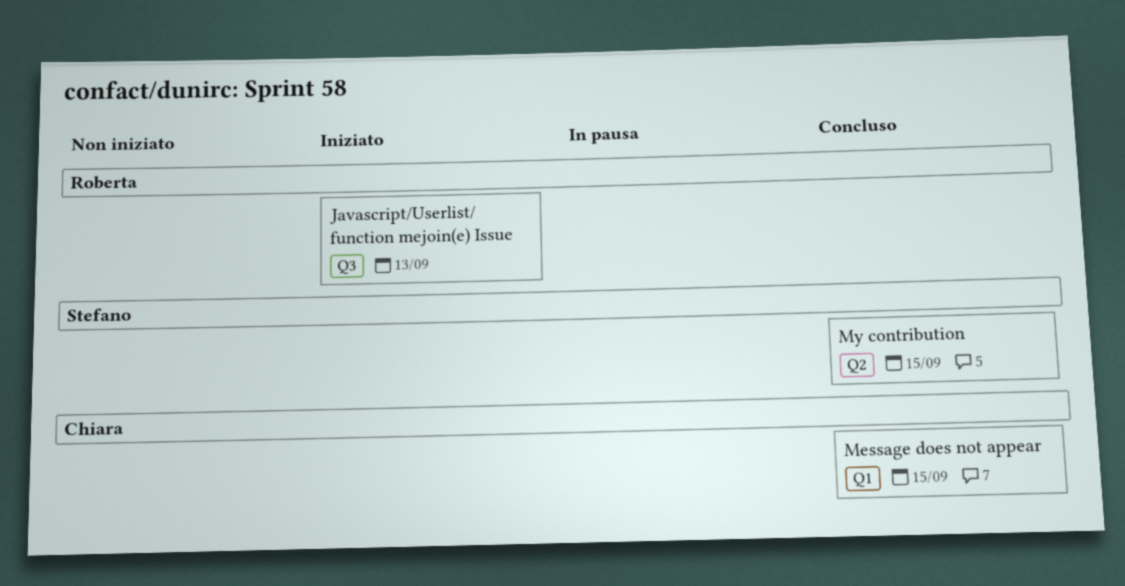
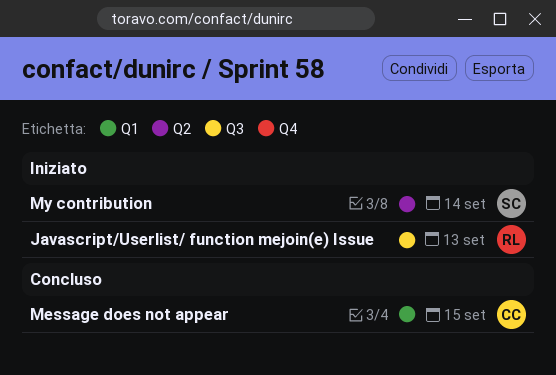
My contribution, status: Concluso -> Iniziato
My contribution, due: Sep 15 -> Sep 14

